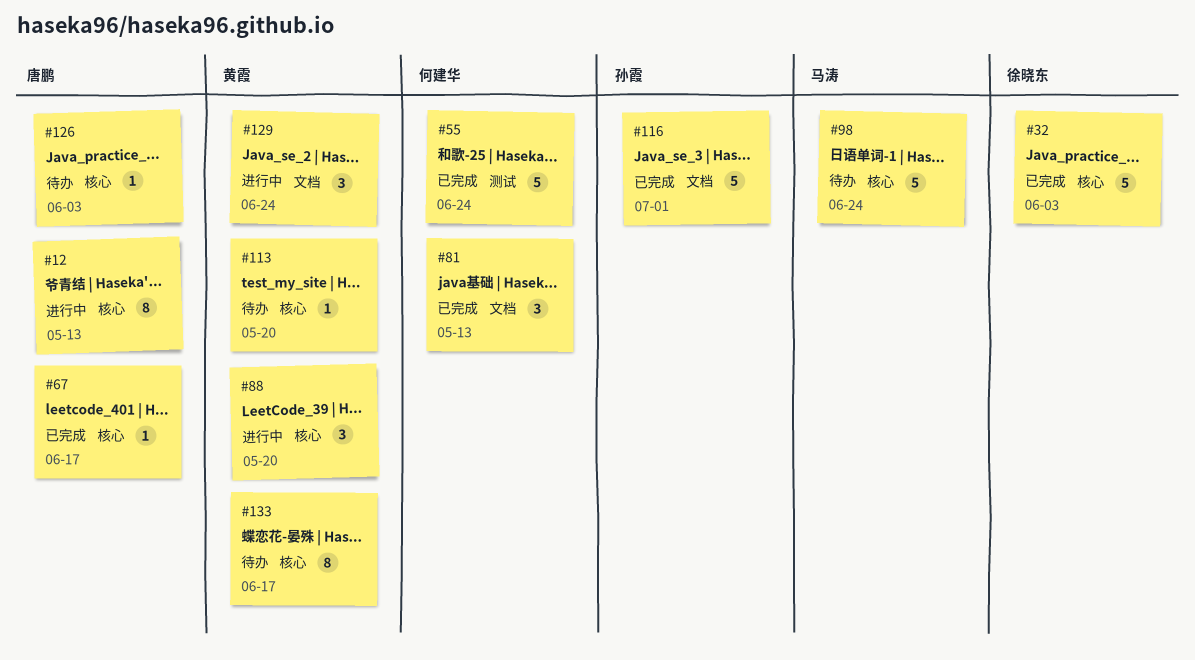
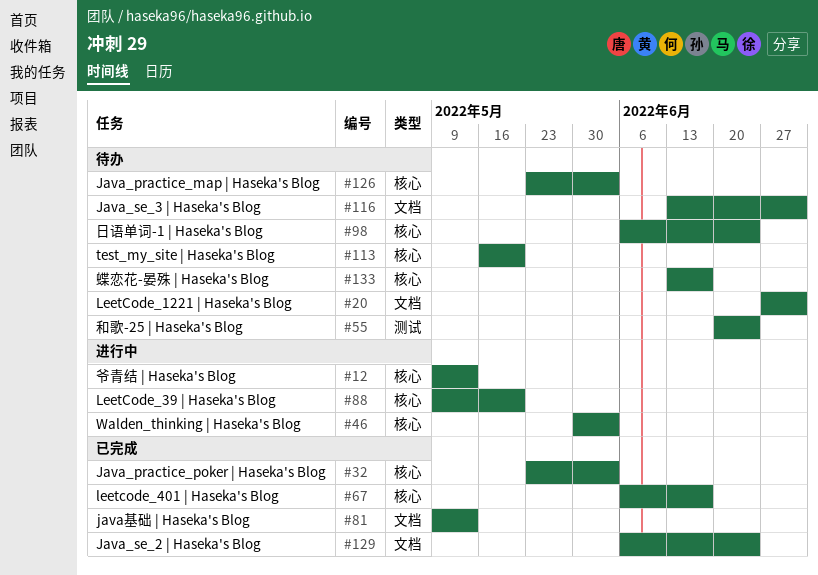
#20: none -> present
#46: none -> present
#55, status: 已完成 -> 待办
#116, status: 已完成 -> 待办
#129, status: 进行中 -> 已完成

